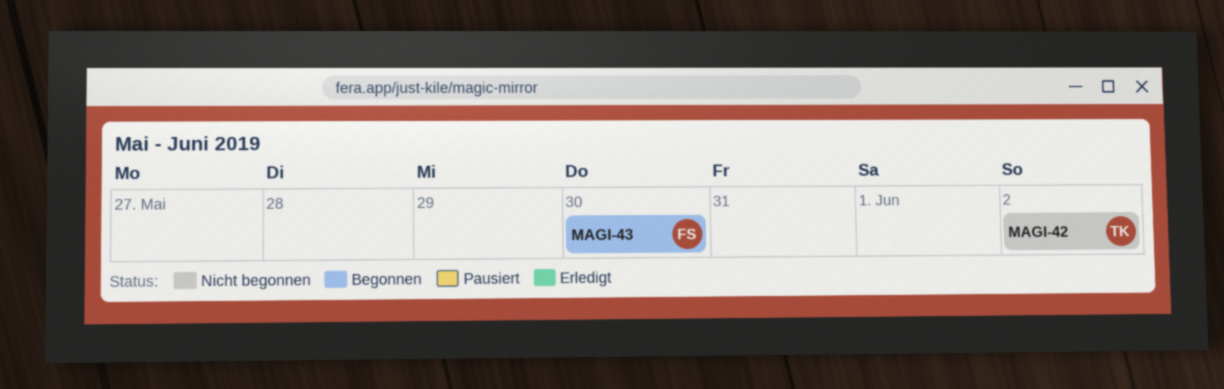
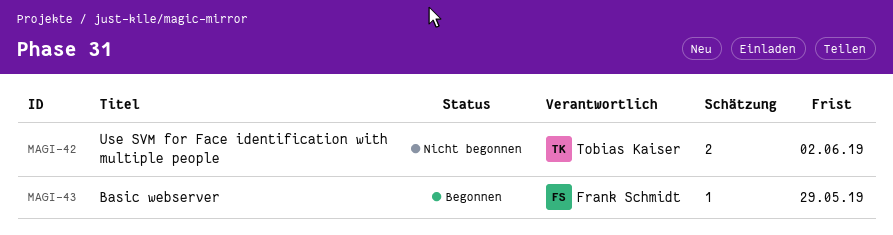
MAGI-43, due: May 30 -> May 29

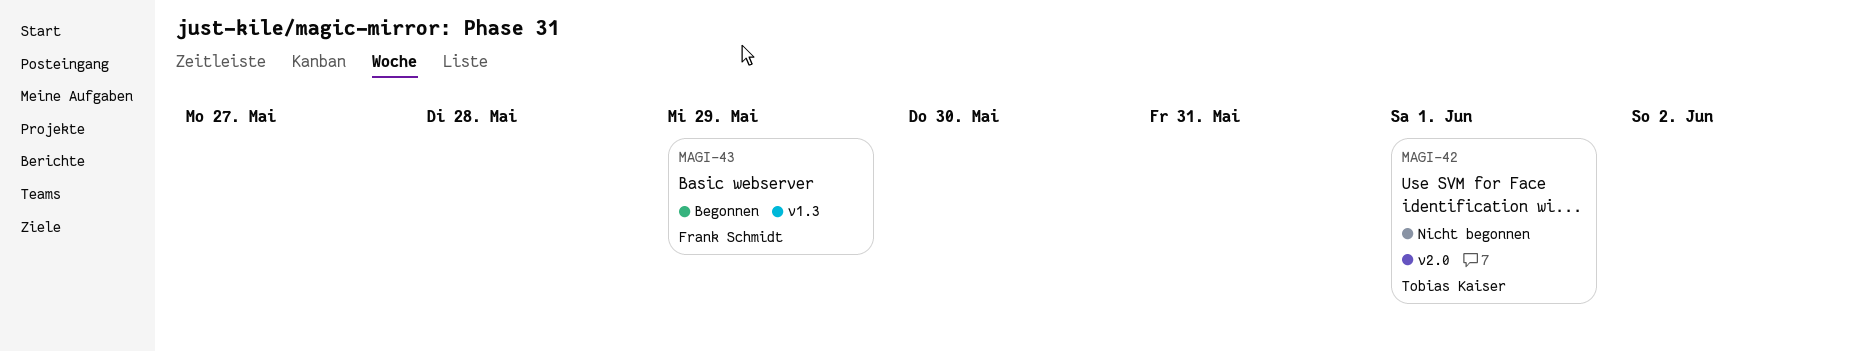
MAGI-42, due: Jun 2 -> Jun 1

